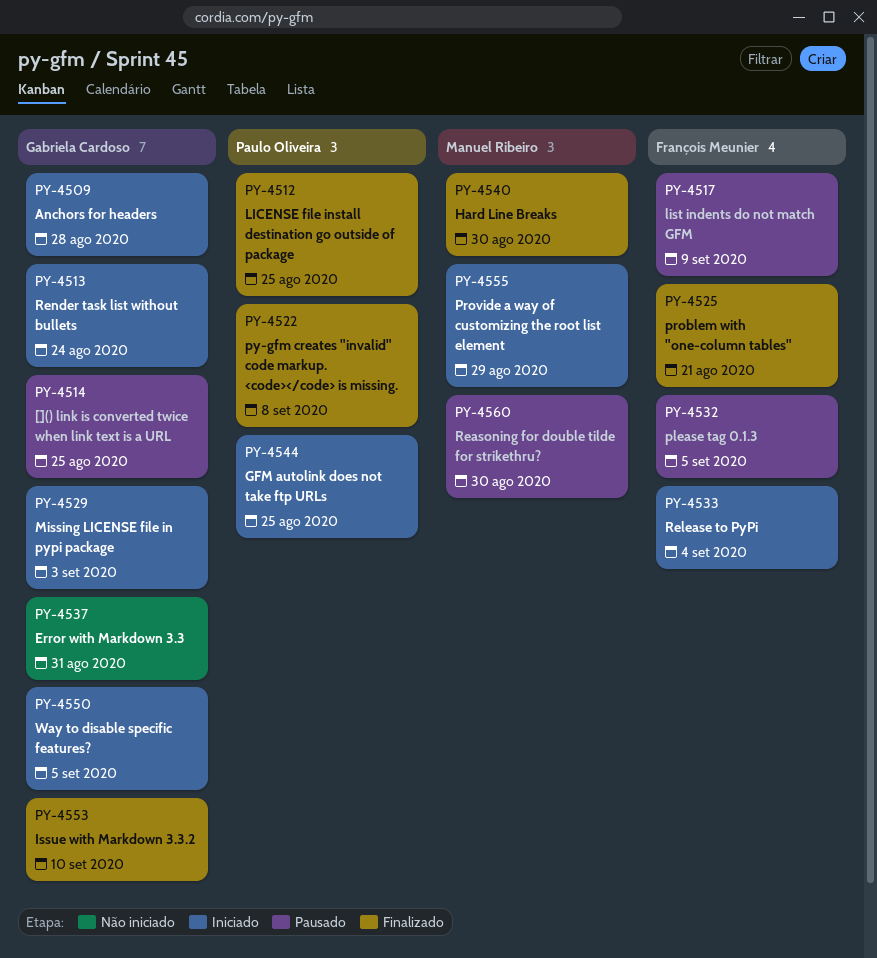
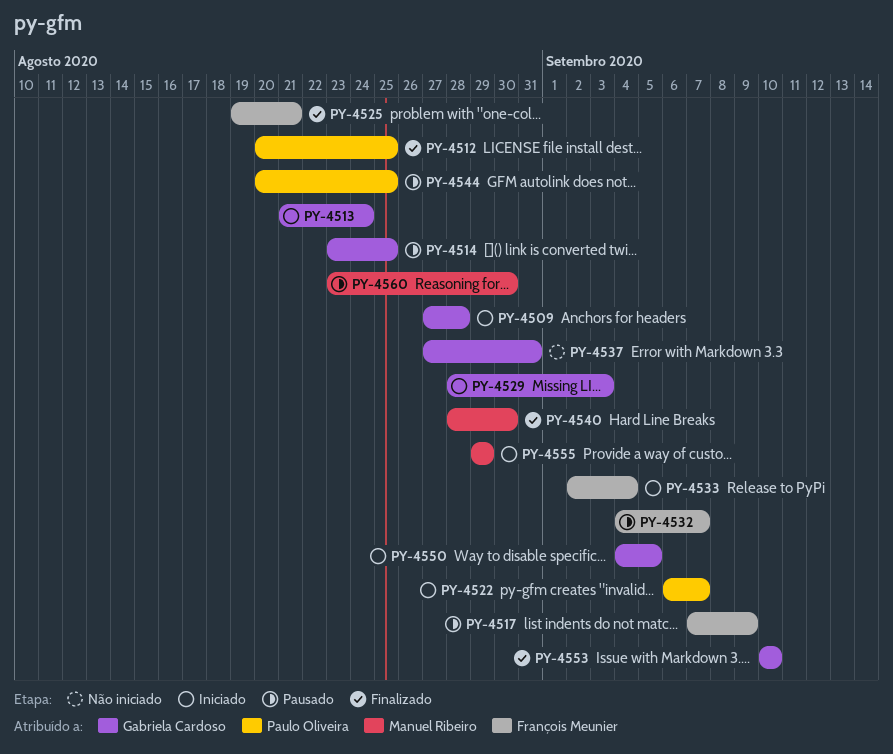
PY-4522, status: Finalizado -> Iniciado
PY-4522, due: Sep 8 -> Sep 7
PY-4532, due: Sep 5 -> Sep 7
PY-4544, status: Iniciado -> Pausado

